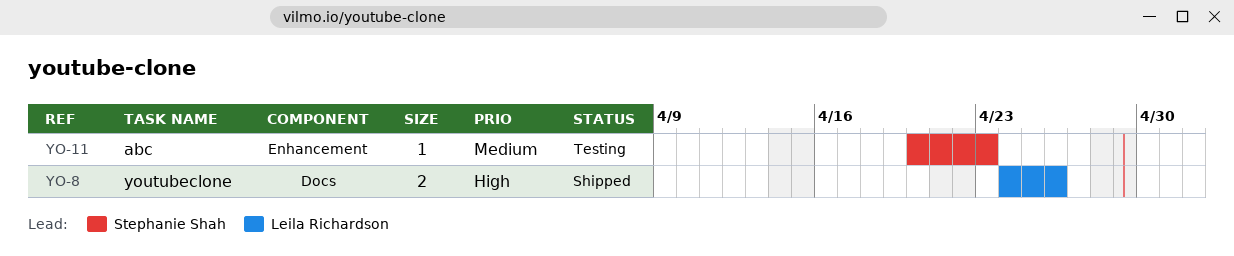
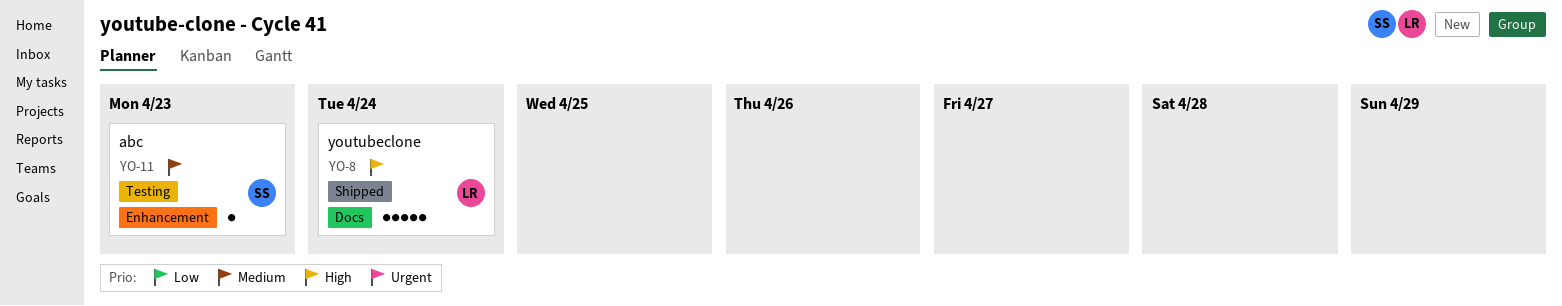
YO-8, estimate: 2 -> 5
YO-8, due: Apr 26 -> Apr 24

